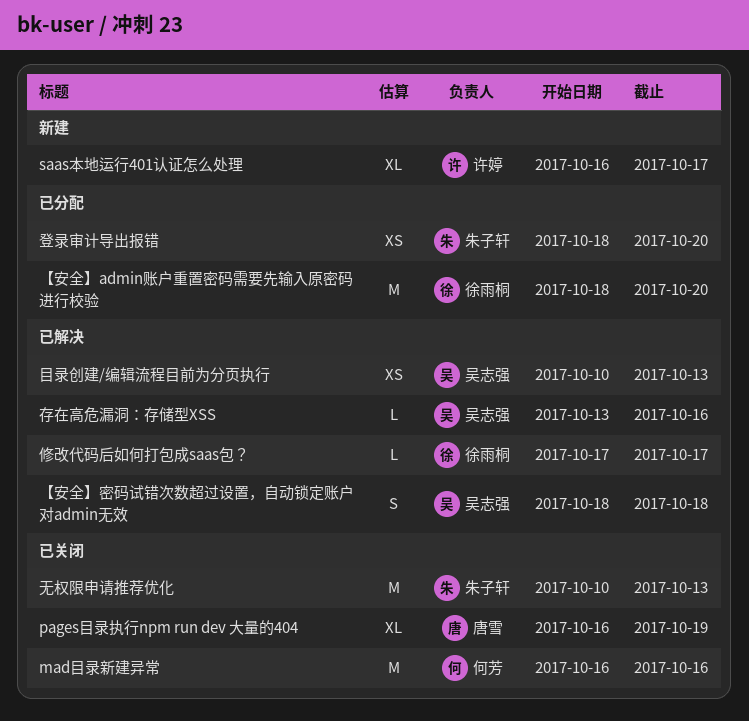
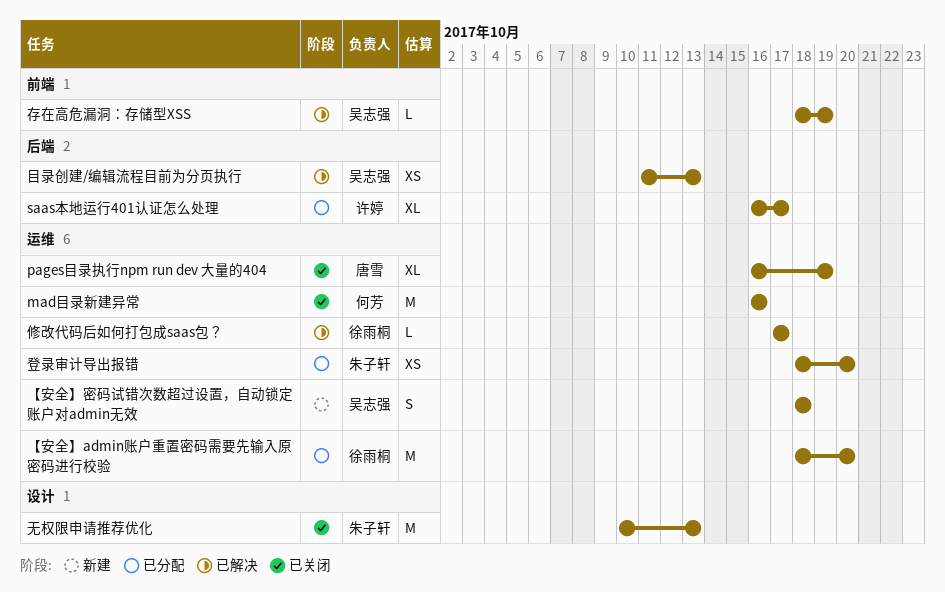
saas本地运行401认证怎么处理, status: 新建 -> 已分配
【安全】密码试错次数超过设置，自动锁定账户对admin无效, status: 已解决 -> 新建
存在高危漏洞：存储型XSS, start: Oct 13 -> Oct 18
存在高危漏洞：存储型XSS, due: Oct 16 -> Oct 19
目录创建/编辑流程目前为分页执行, start: Oct 10 -> Oct 11

